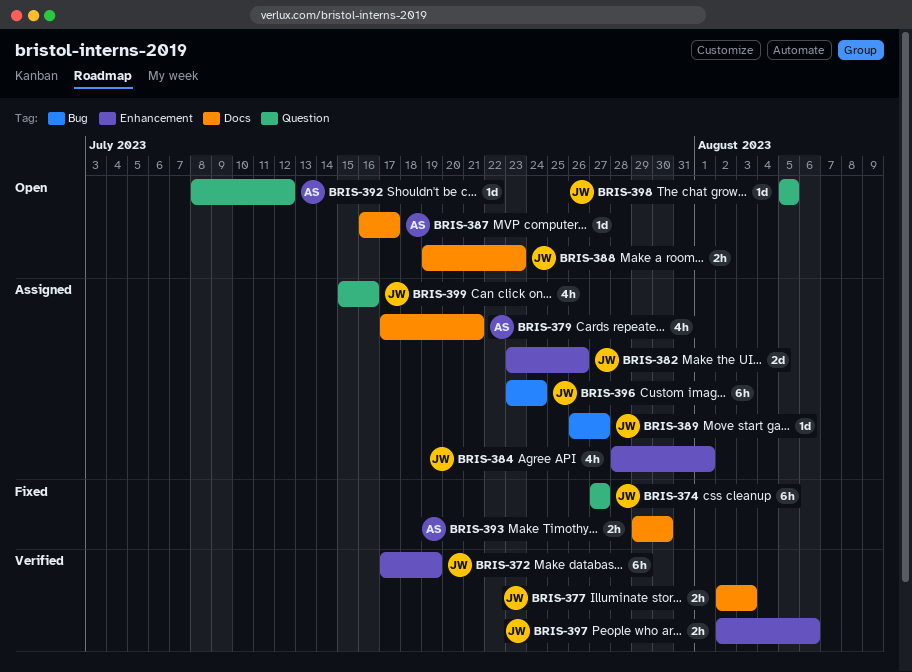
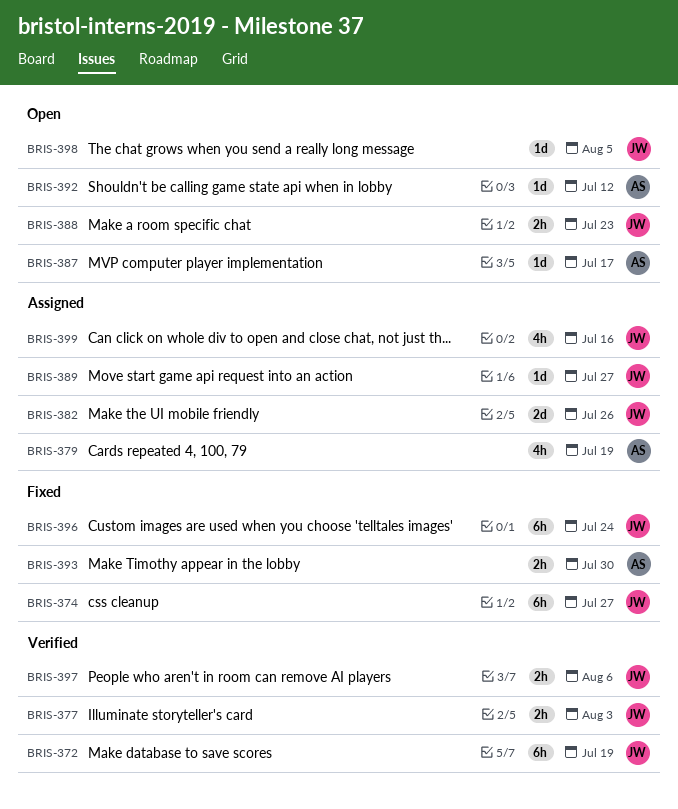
BRIS-379, due: Jul 21 -> Jul 19
BRIS-384: present -> none
BRIS-396, status: Assigned -> Fixed

